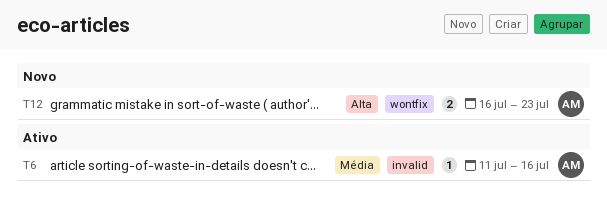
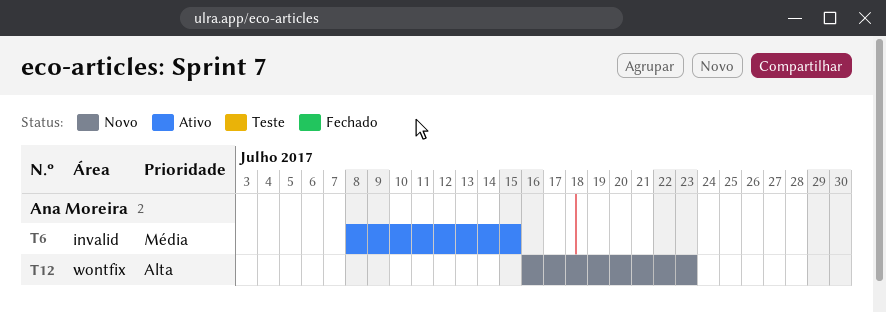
T6, start: Jul 11 -> Jul 8
T6, due: Jul 16 -> Jul 15

